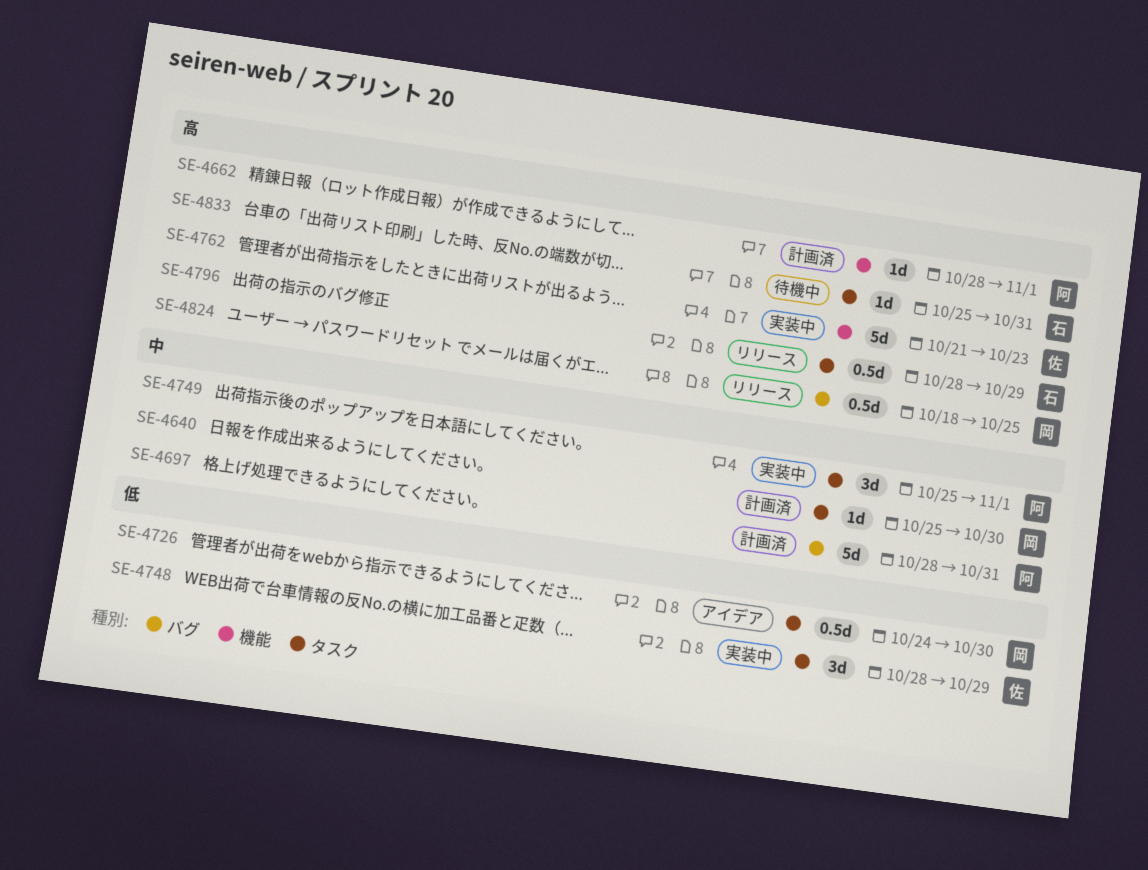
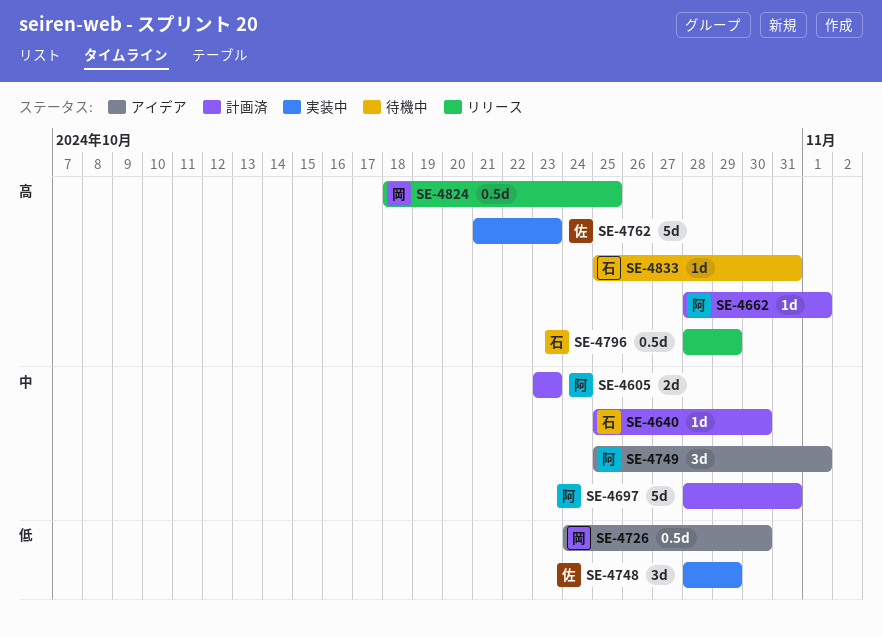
SE-4605: none -> present
SE-4640, owner: 岡 -> 石
SE-4749, status: 実装中 -> アイデア

